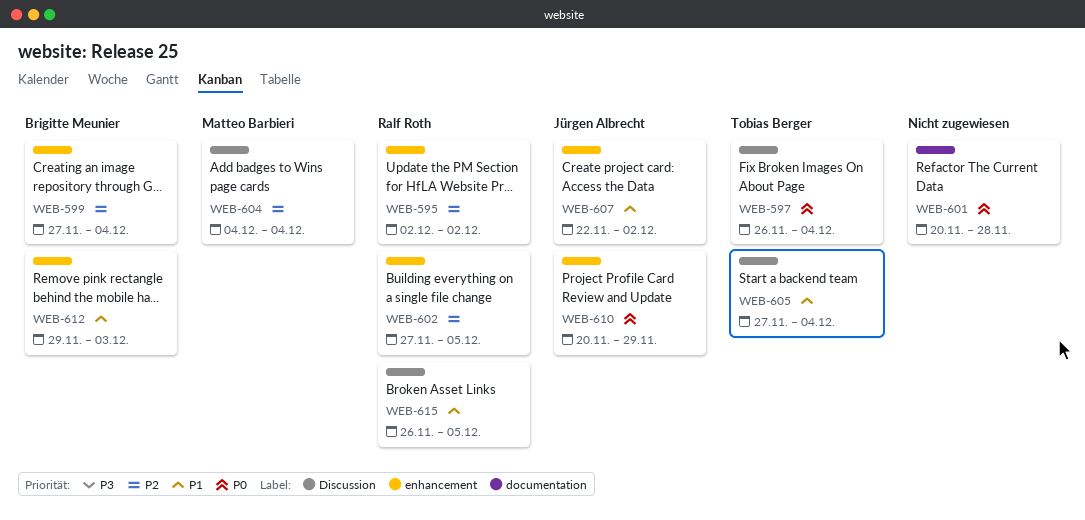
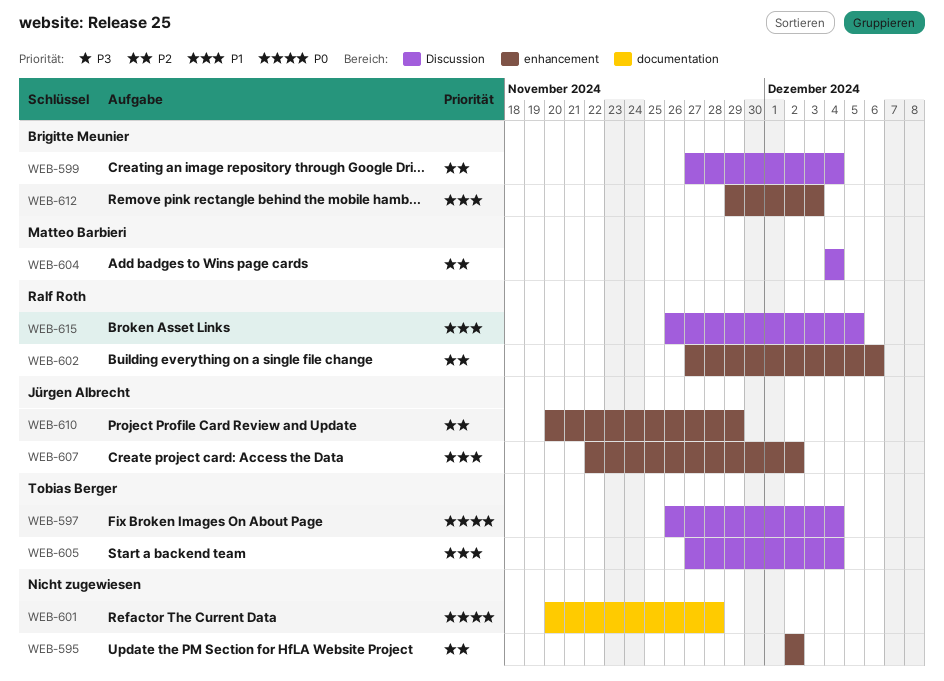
WEB-595, owner: Ralf Roth -> none
WEB-599, label: enhancement -> Discussion
WEB-602, due: Dec 5 -> Dec 6
WEB-610, priority: P0 -> P2

